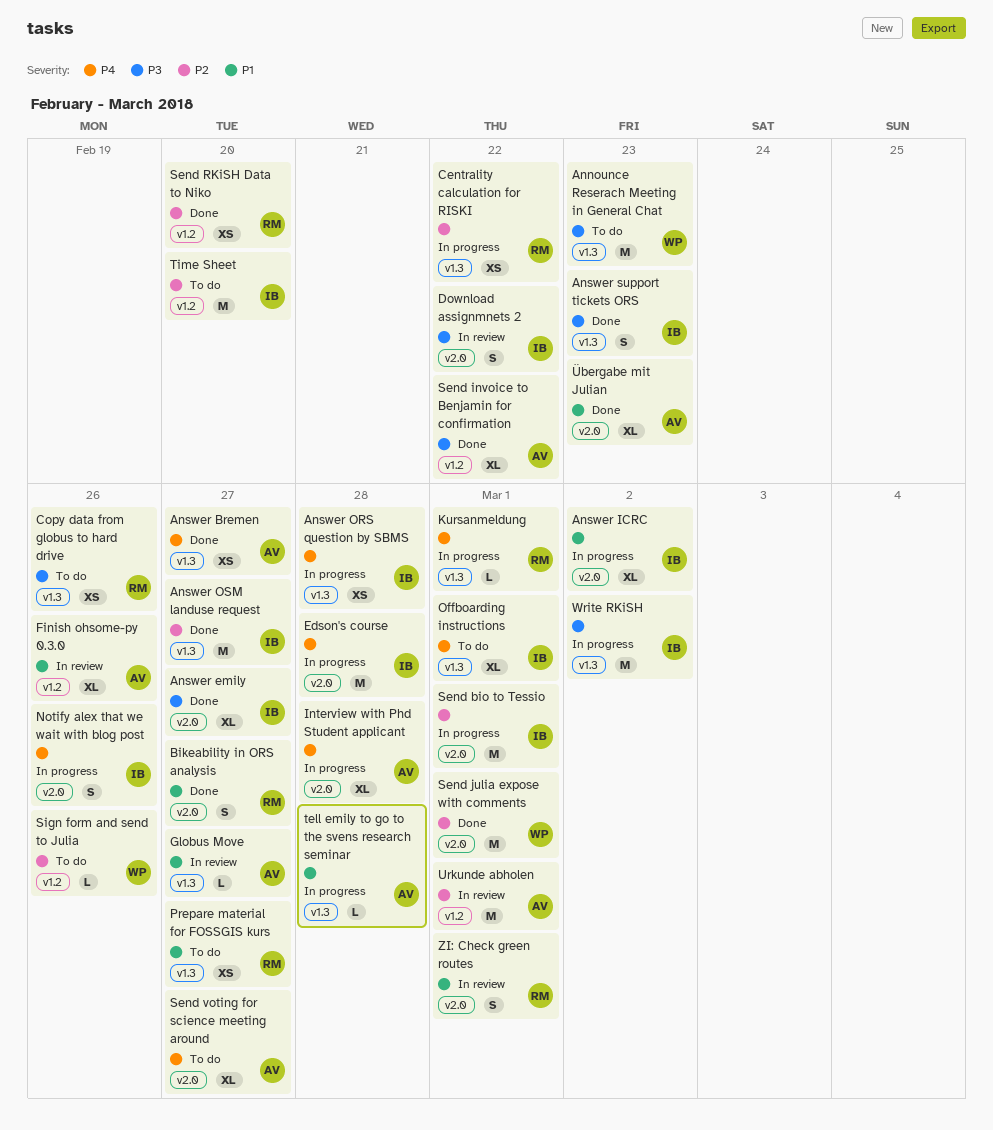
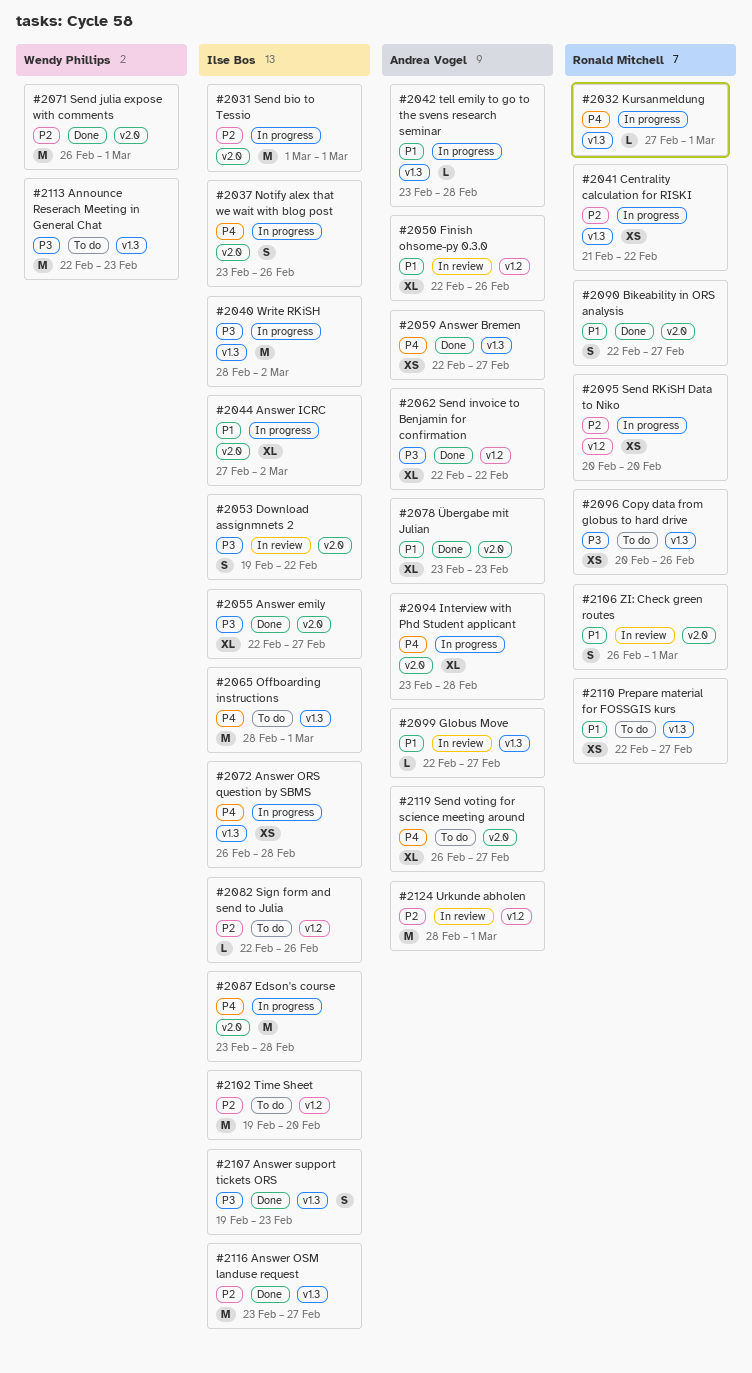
Offboarding instructions, estimate: XL -> M
Send RKiSH Data to Niko, status: Done -> In progress
Sign form and send to Julia, owner: Wendy Phillips -> Ilse Bos

